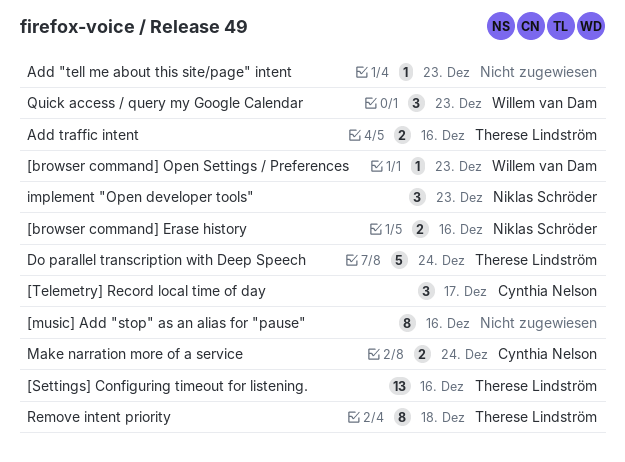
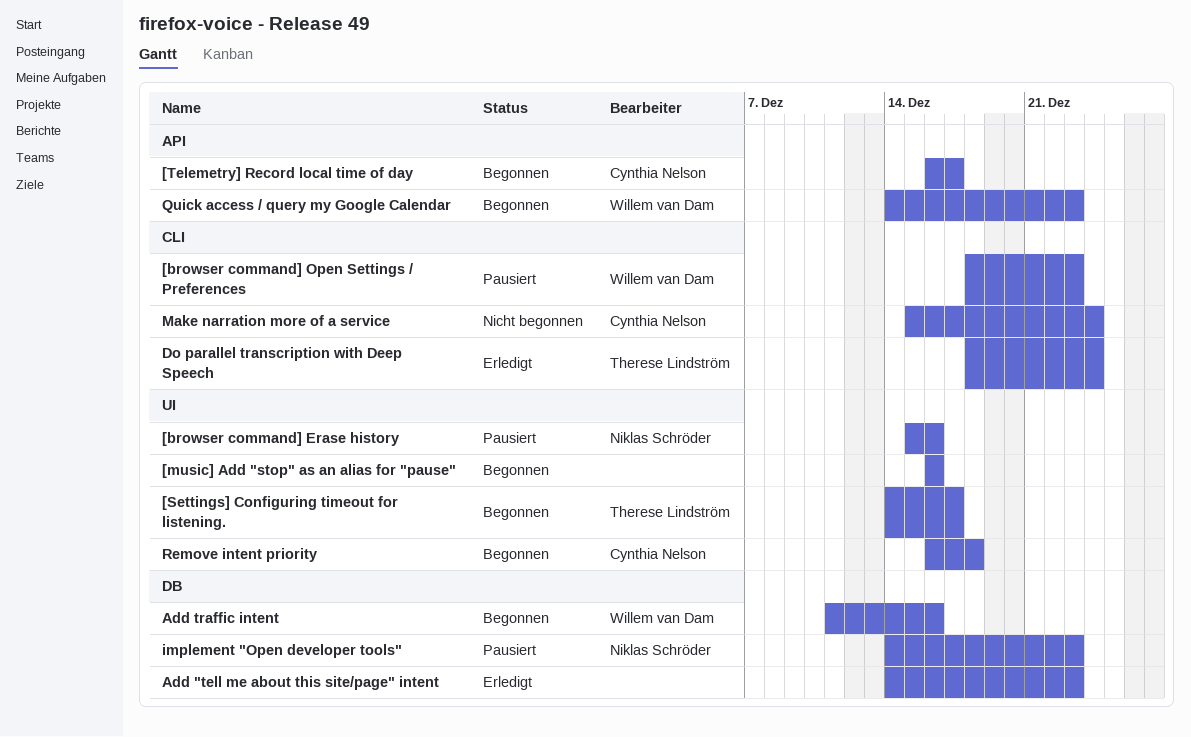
[Settings] Configuring timeout for listening., due: Dec 16 -> Dec 17
Add traffic intent, owner: Therese Lindström -> Willem van Dam
Remove intent priority, owner: Therese Lindström -> Cynthia Nelson

